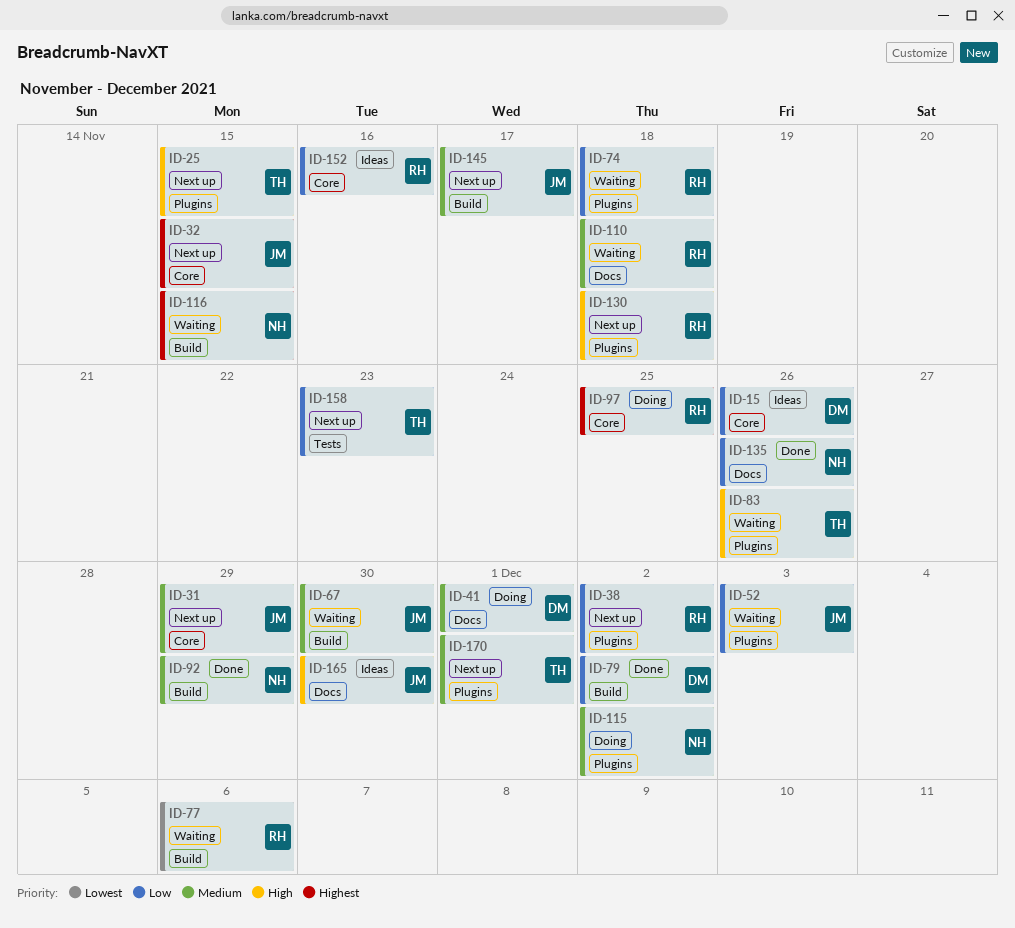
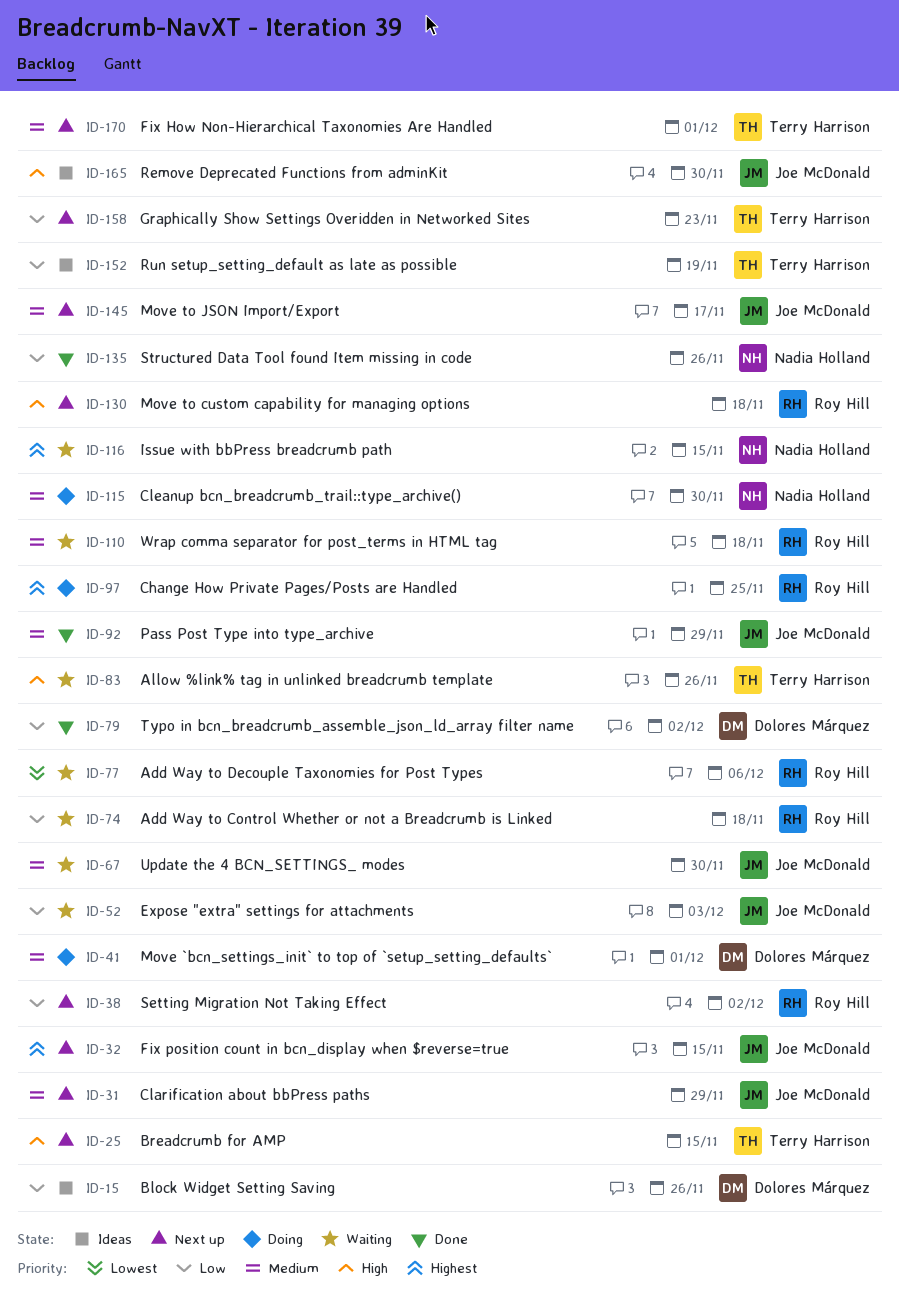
ID-92, owner: Nadia Holland -> Joe McDonald
ID-115, due: Dec 2 -> Nov 30
ID-152, owner: Roy Hill -> Terry Harrison
ID-152, due: Nov 16 -> Nov 19

